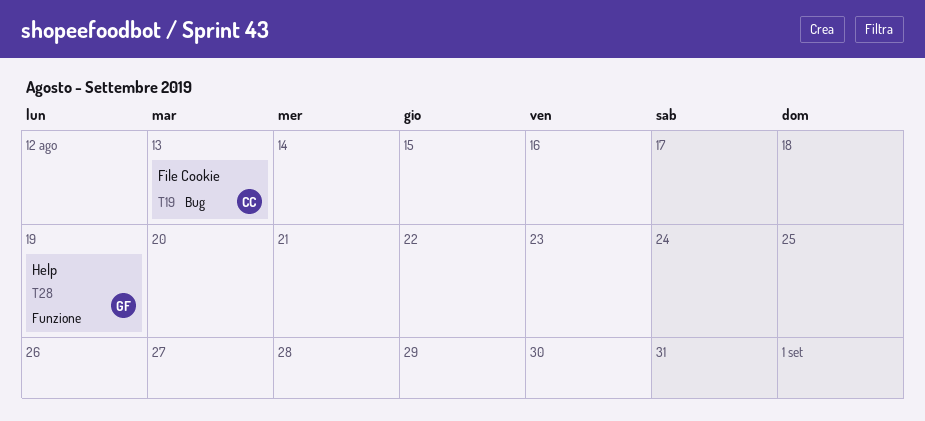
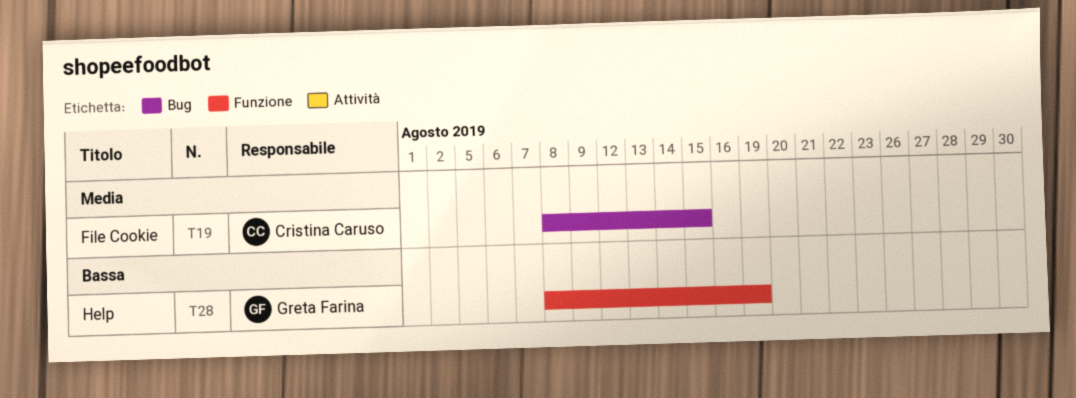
T19, due: Aug 13 -> Aug 15

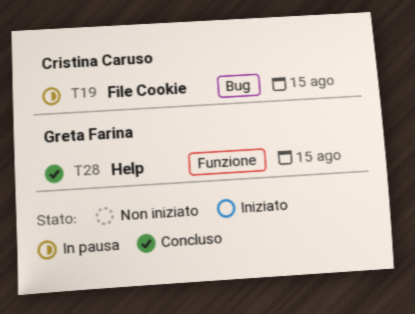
T28, due: Aug 19 -> Aug 15

